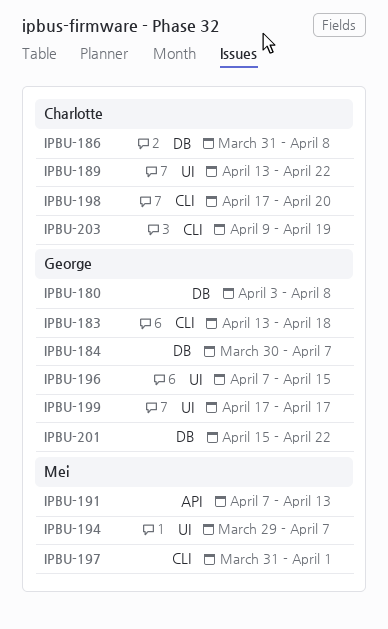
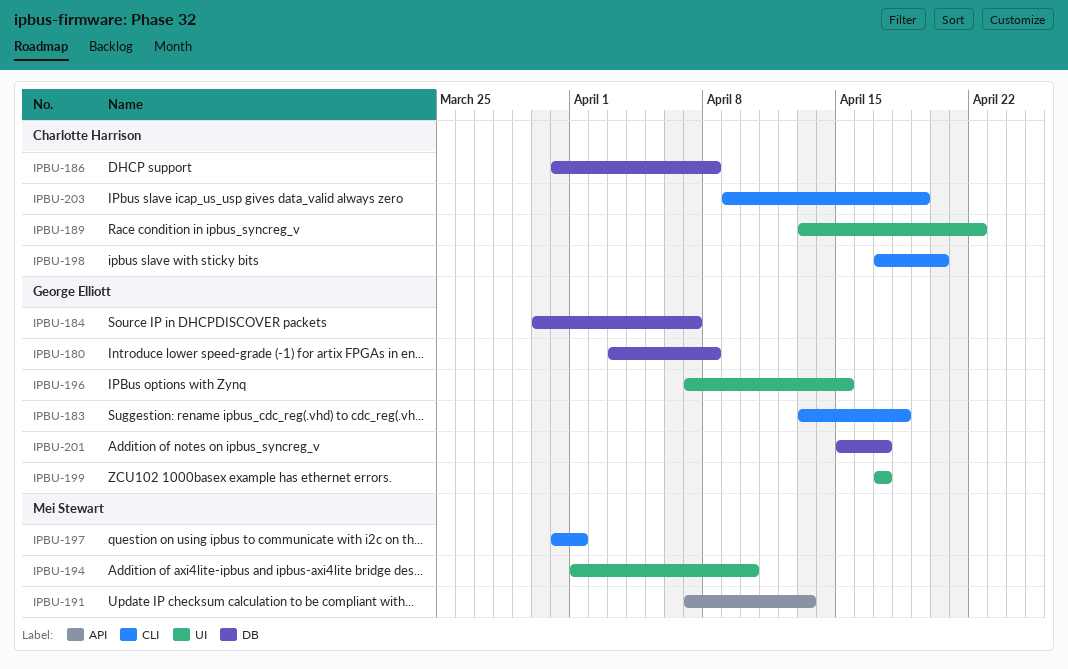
IPBU-194, start: Mar 29 -> Apr 1
IPBU-194, due: Apr 7 -> Apr 10
IPBU-201, due: Apr 22 -> Apr 17

